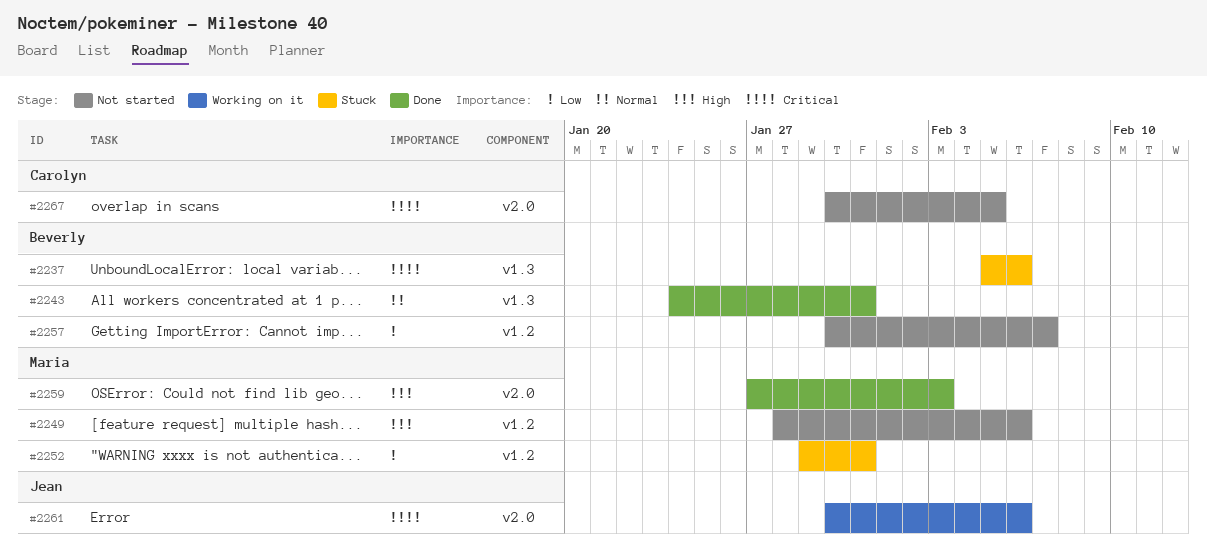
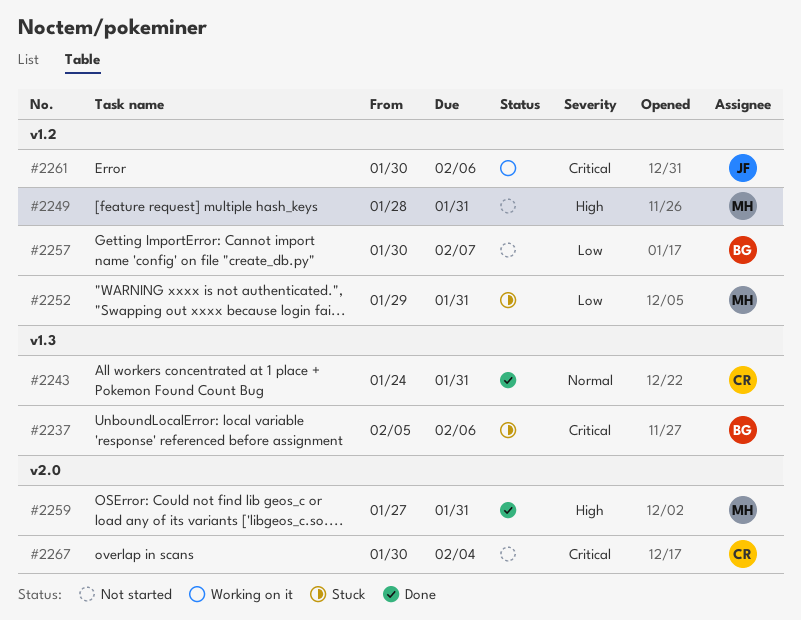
#2243, owner: Beverly -> Carolyn
#2249, due: Feb 6 -> Jan 31
#2259, due: Feb 3 -> Jan 31
#2261, label: v2.0 -> v1.2
#2267, due: Feb 5 -> Feb 4

